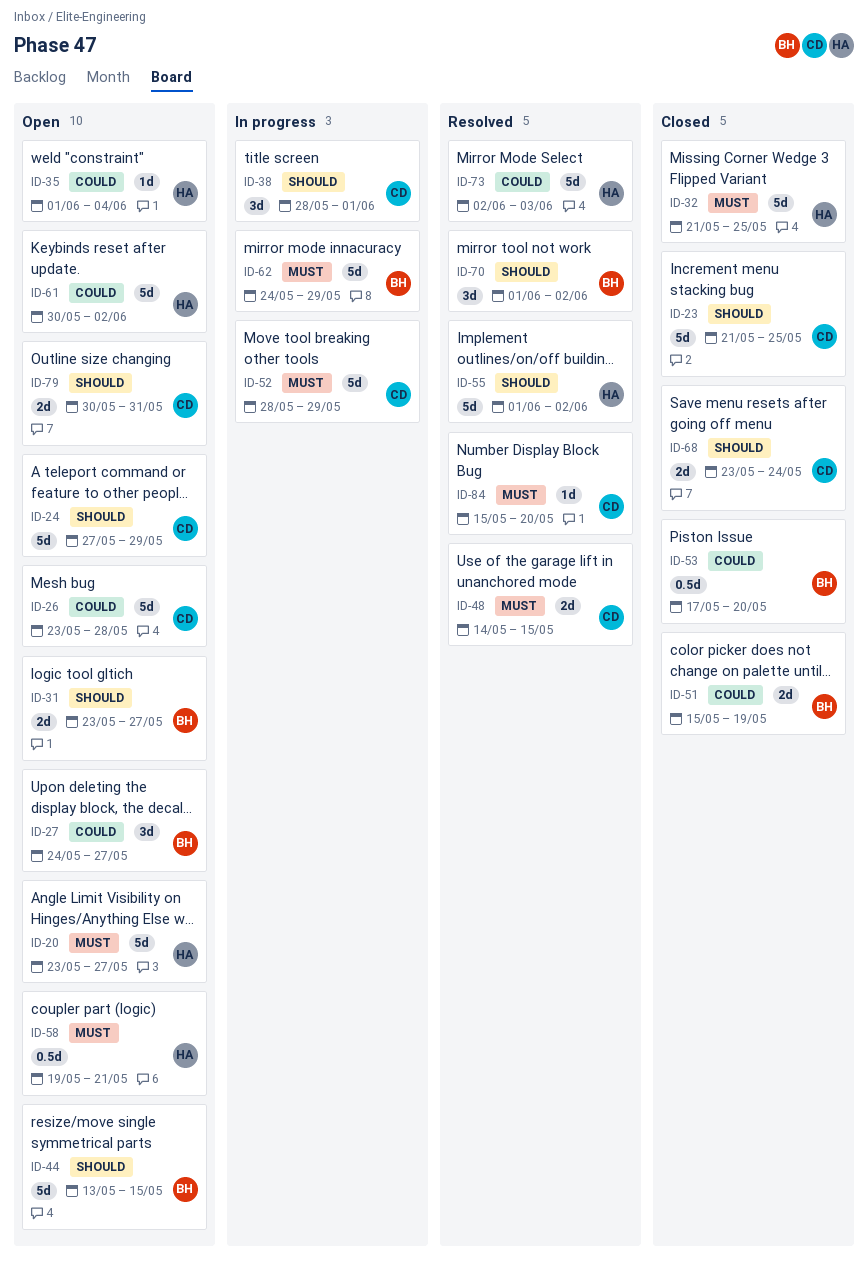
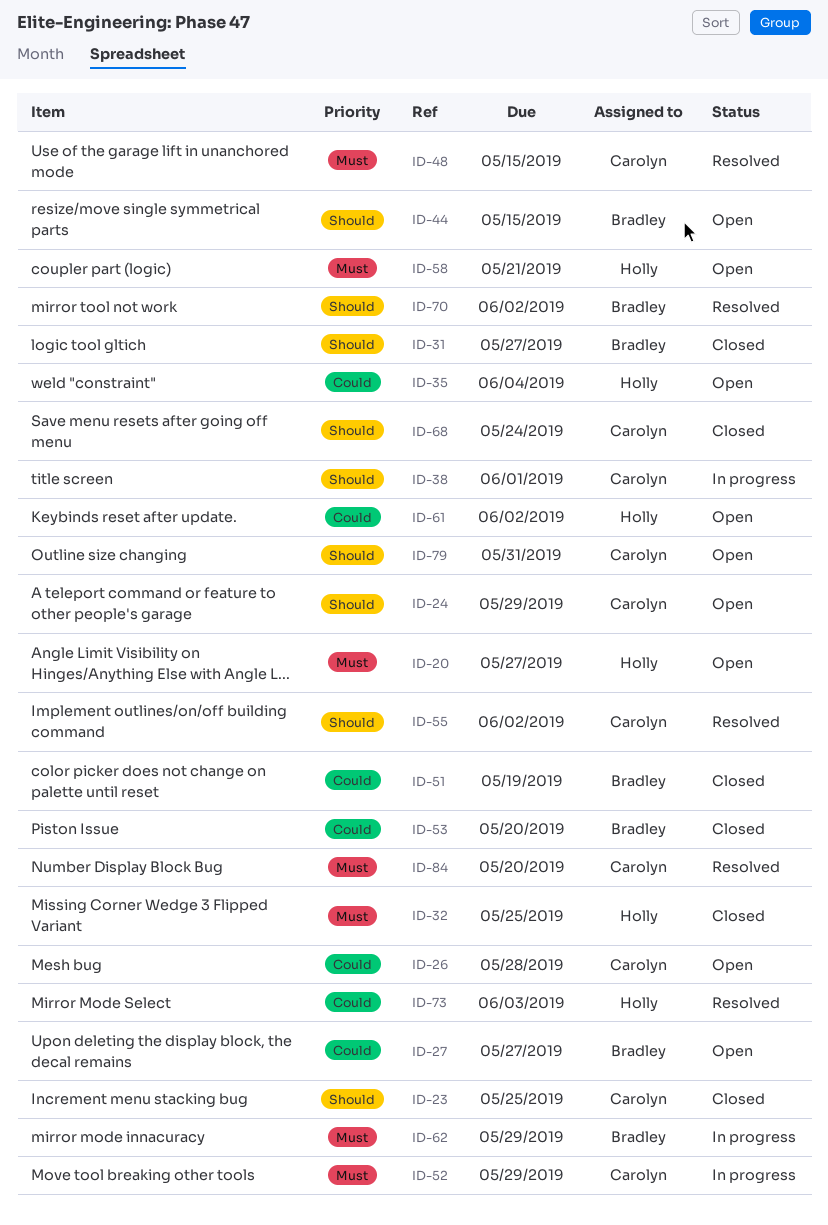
ID-31, status: Open -> Closed
ID-55, owner: Holly -> Carolyn

